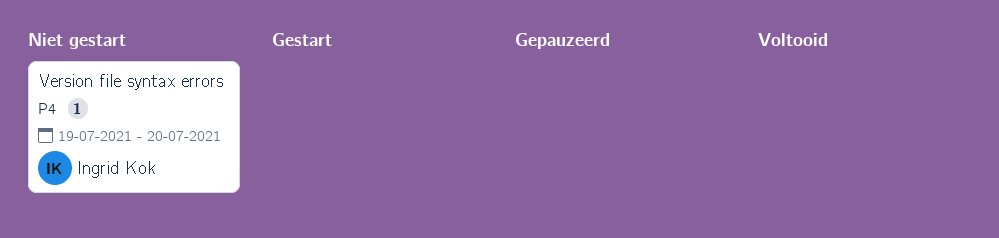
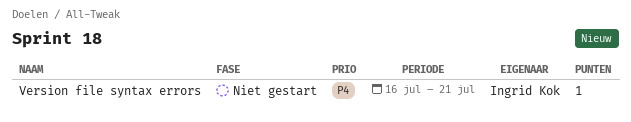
Version file syntax errors, start: Jul 19 -> Jul 16
Version file syntax errors, due: Jul 20 -> Jul 21

